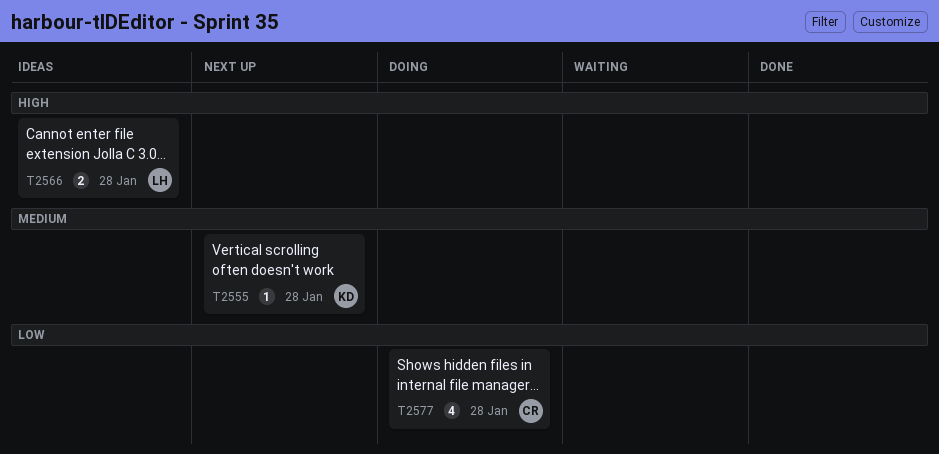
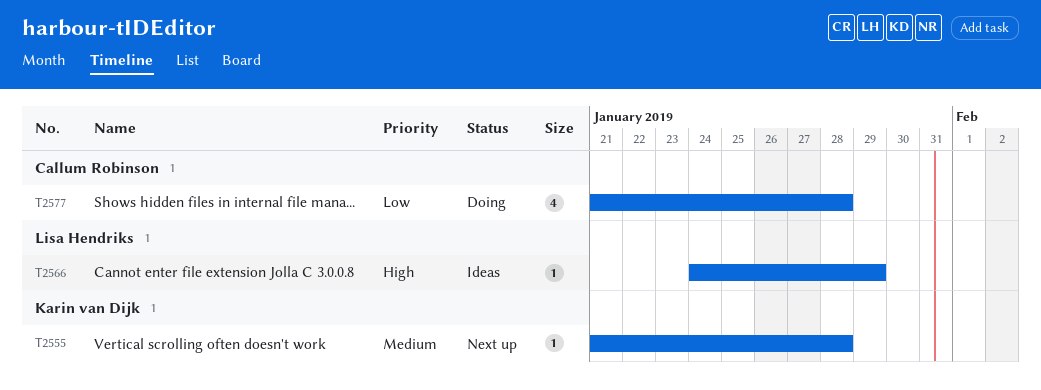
T2566, estimate: 2 -> 1
T2566, due: Jan 28 -> Jan 29

